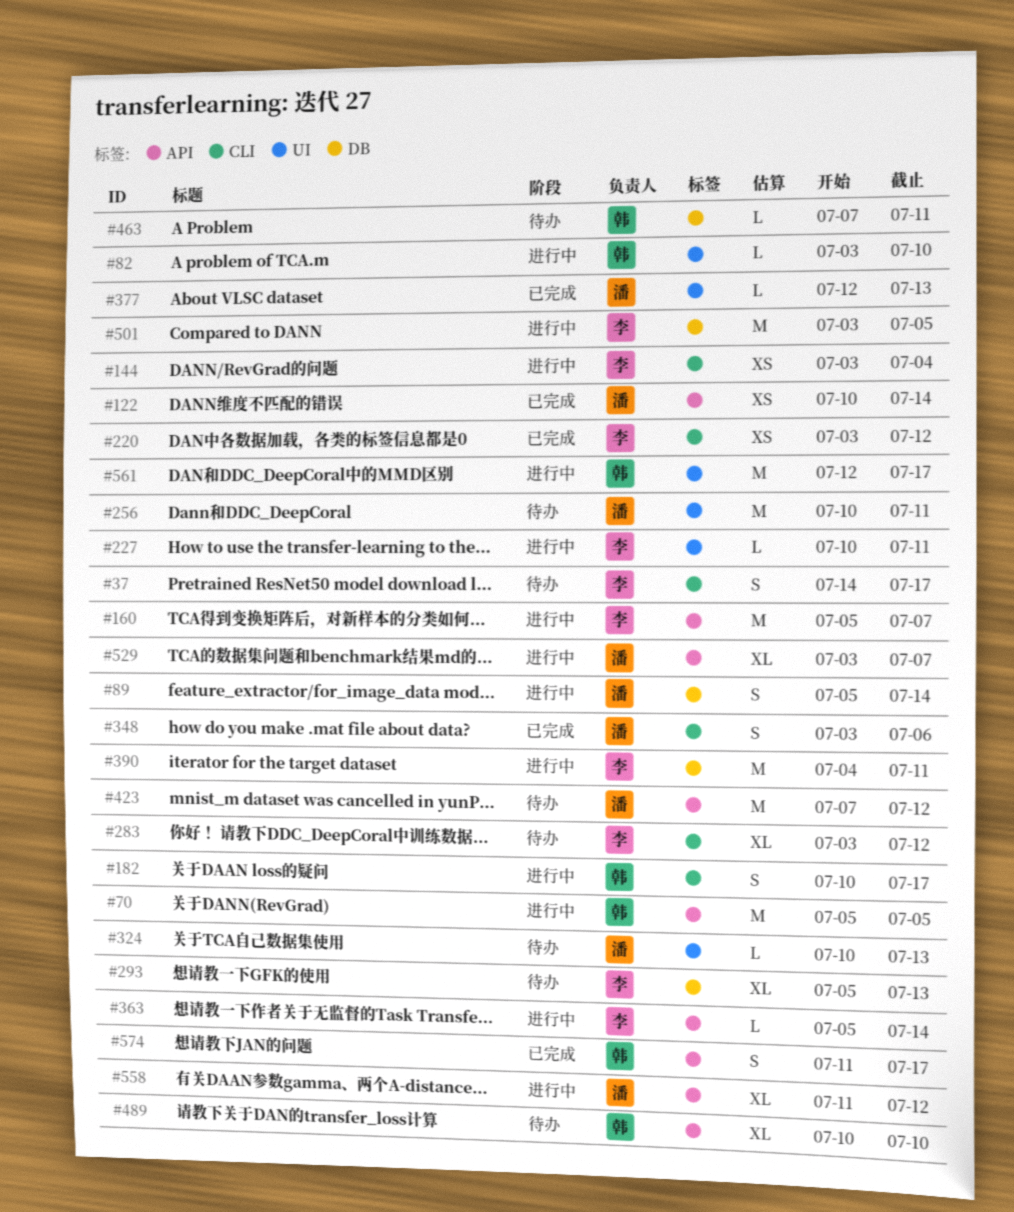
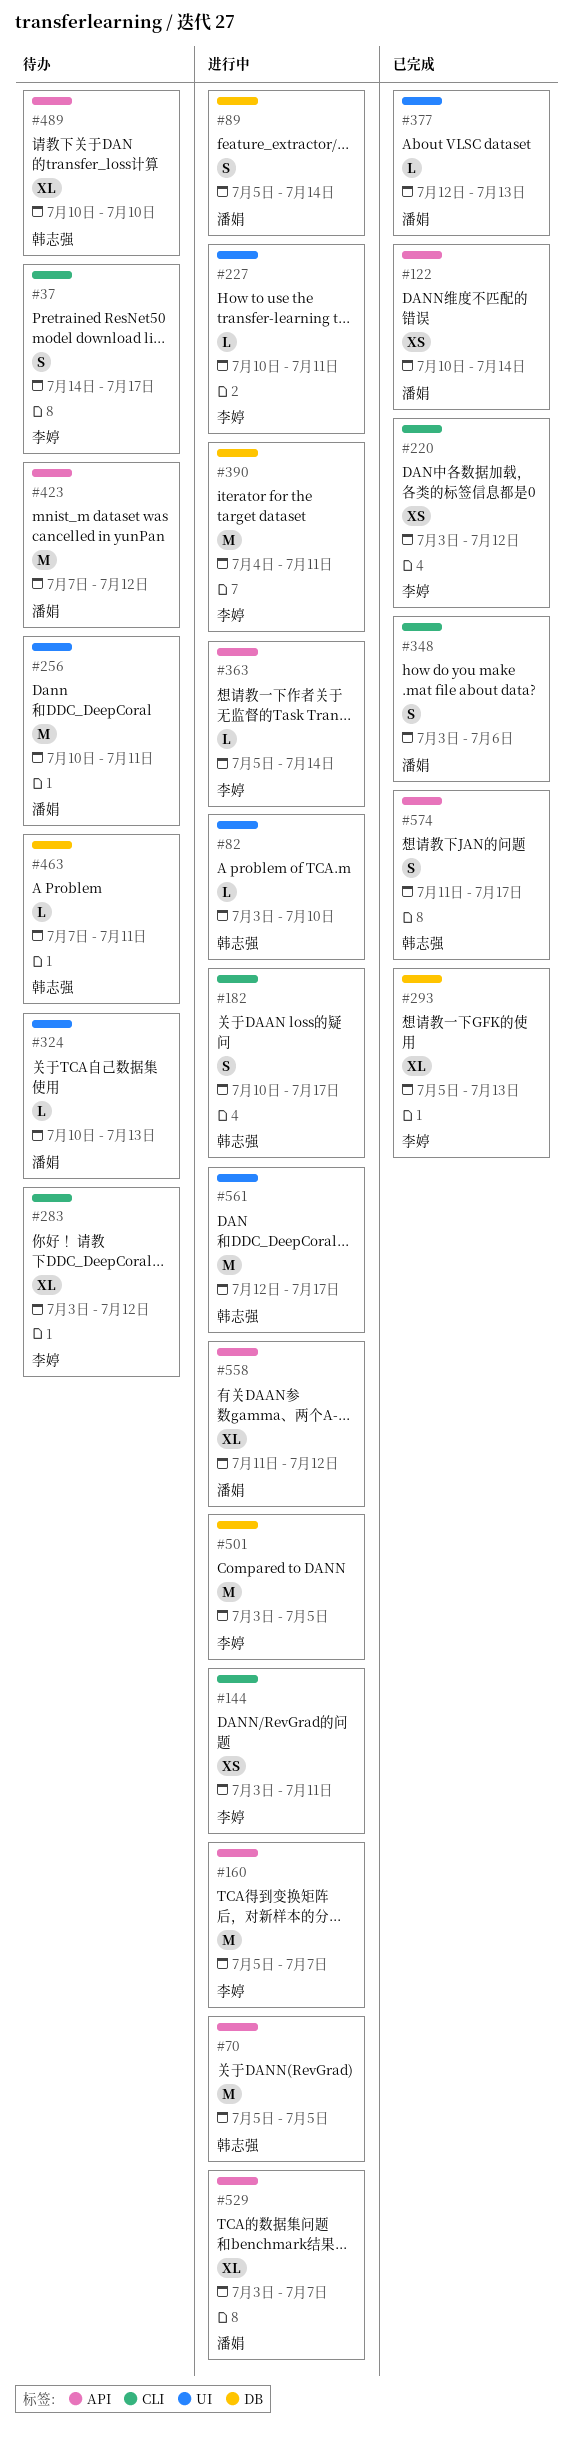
#144, due: Jul 4 -> Jul 11
#293, status: 待办 -> 已完成

